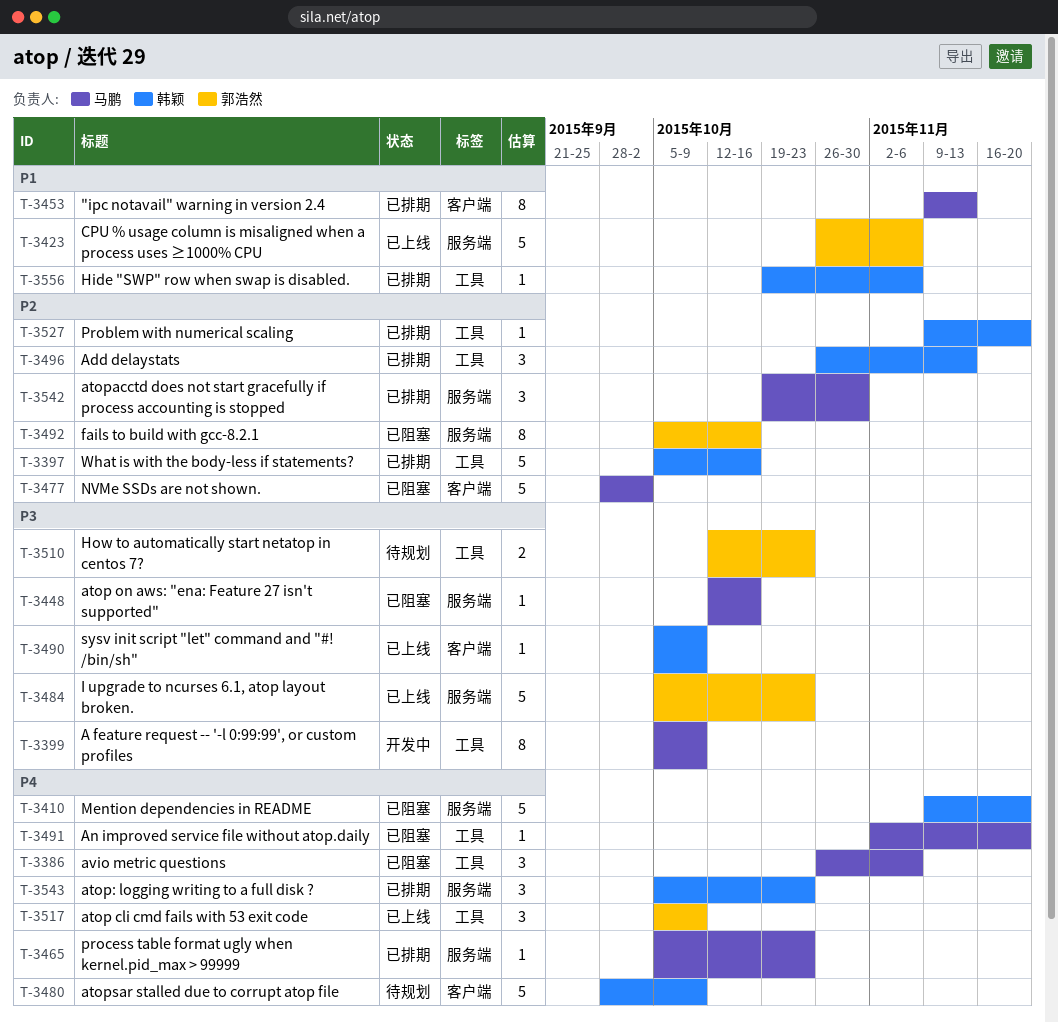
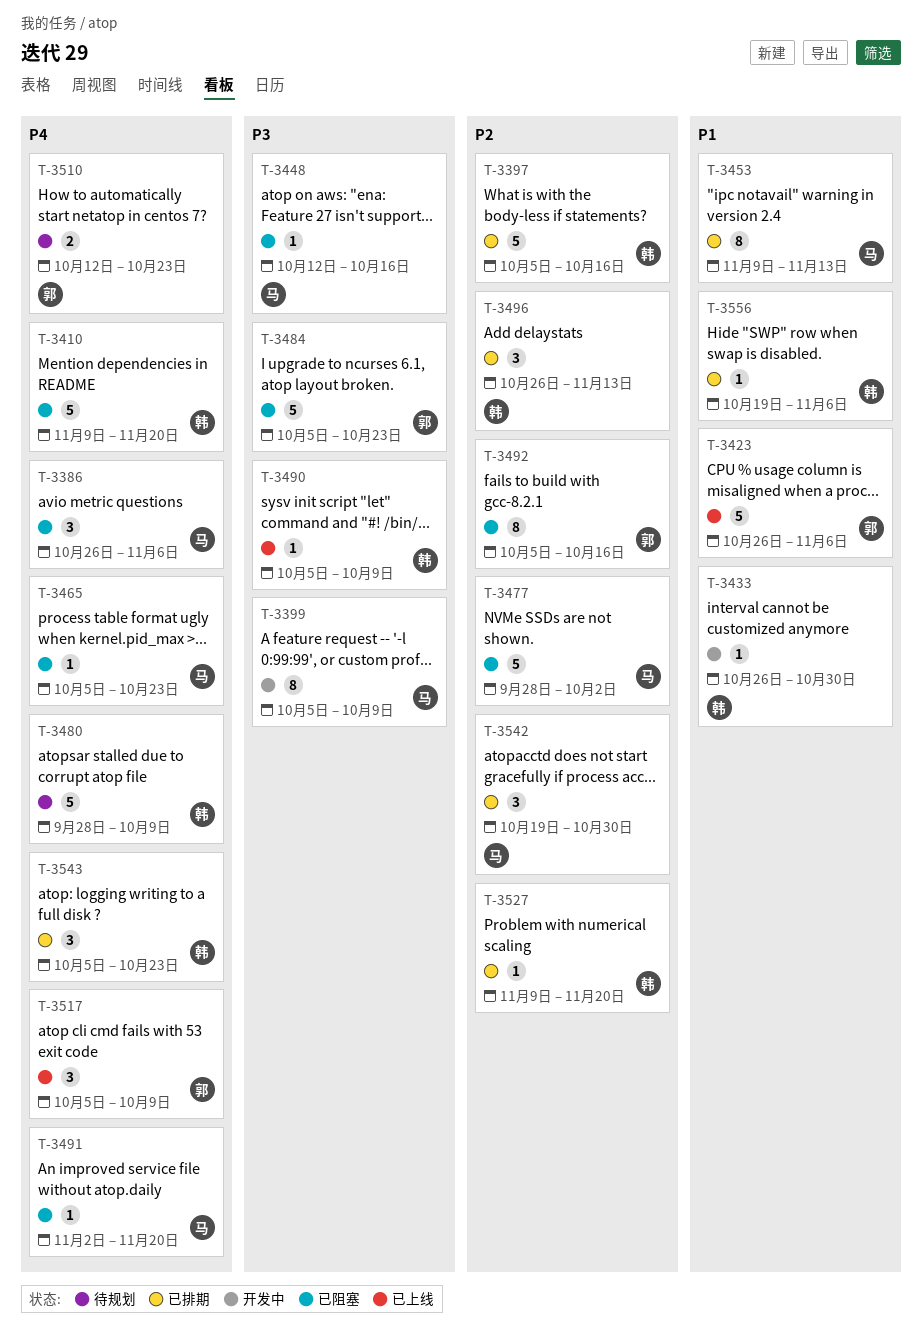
T-3433: none -> present
T-3465, status: 已排期 -> 已阻塞
T-3484, status: 已上线 -> 已阻塞
T-3510, priority: P3 -> P4

